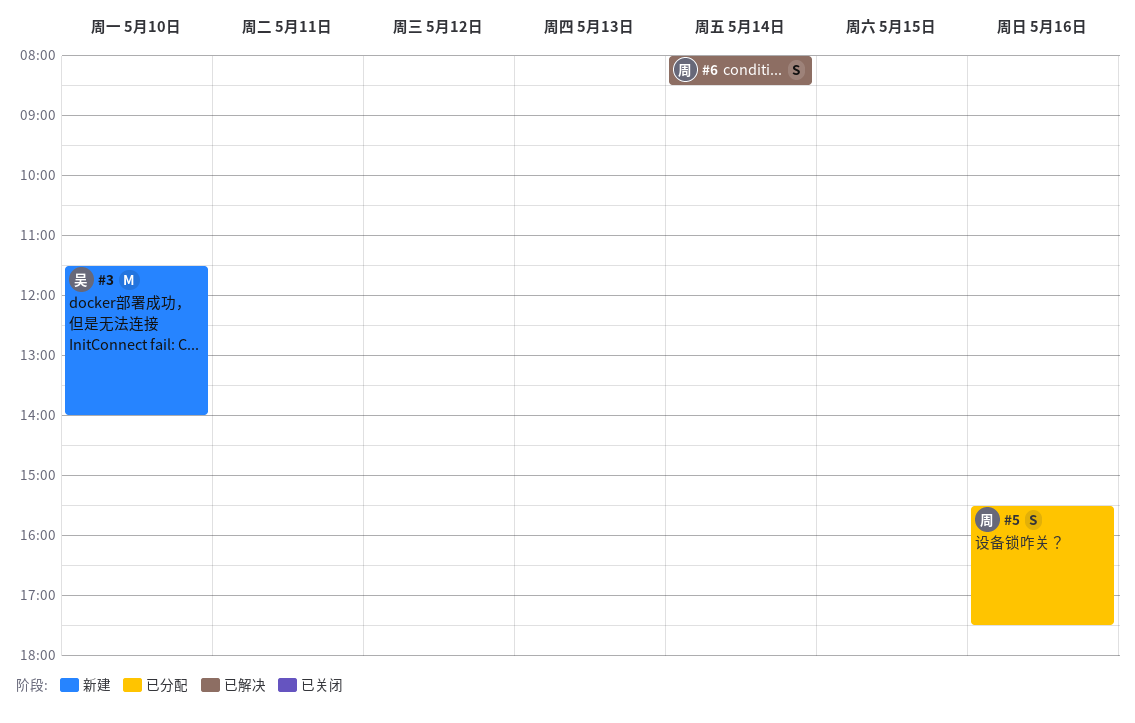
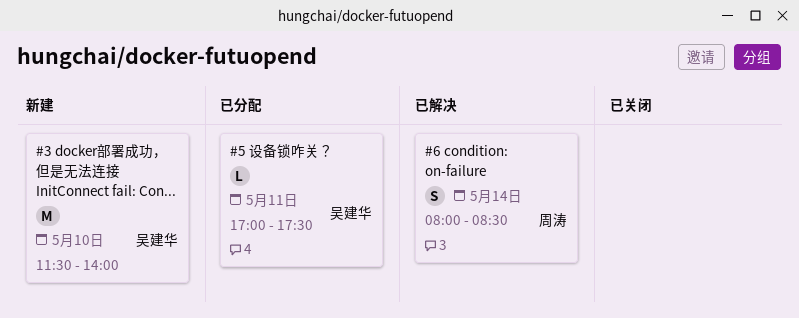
#5, owner: 周涛 -> 吴建华
#5, estimate: S -> L
#5, day: May 16 -> May 11
#5, begins: 15:30 -> 17:00

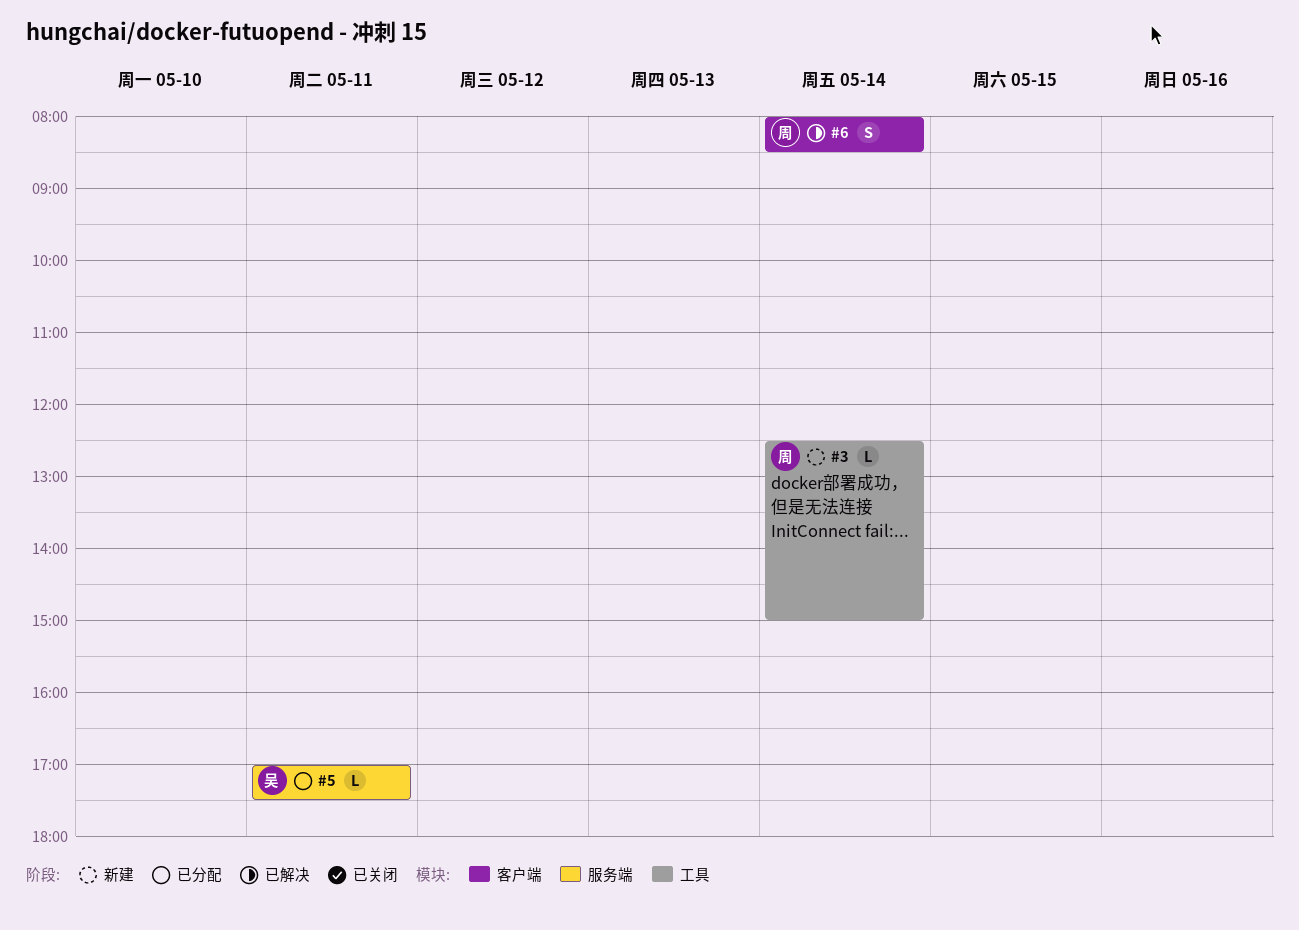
#3, owner: 吴建华 -> 周涛
#3, estimate: M -> L
#3, day: May 10 -> May 14
#3, begins: 11:30 -> 12:30
#3, ends: 14:00 -> 15:00

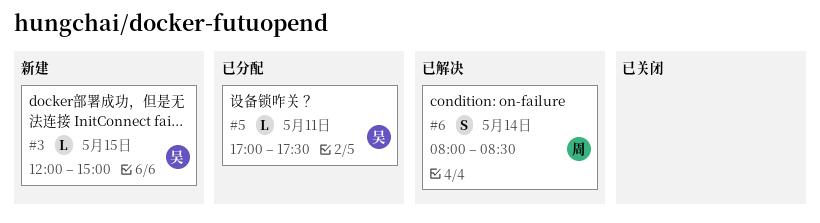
#3, owner: 周 -> 吴
#3, day: May 14 -> May 15
#3, begins: 12:30 -> 12:00

